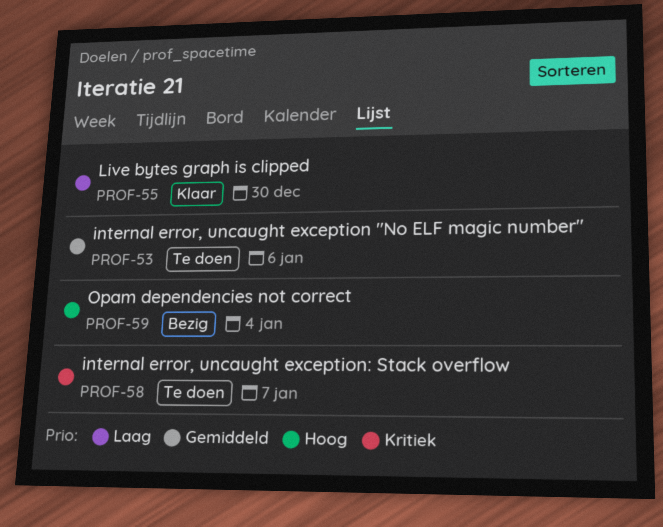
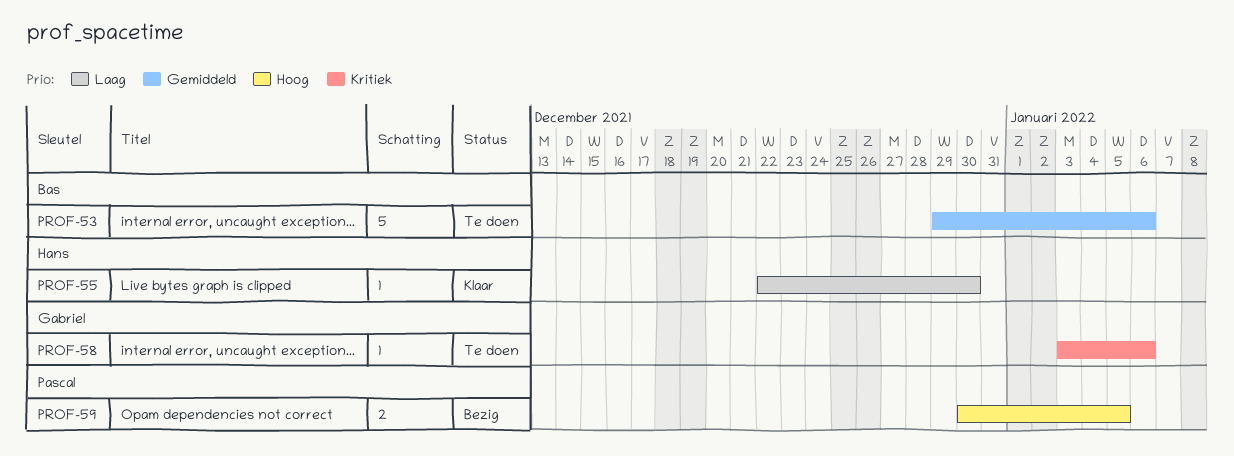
PROF-58, due: Jan 7 -> Jan 6
PROF-59, due: Jan 4 -> Jan 5

